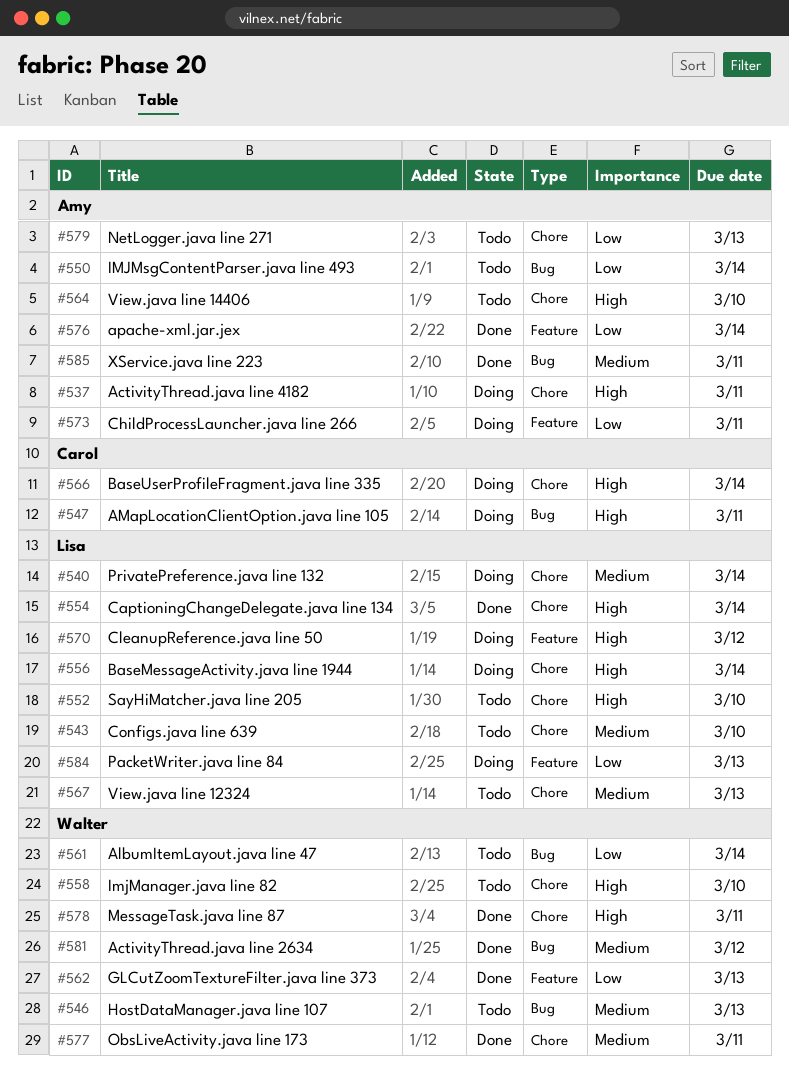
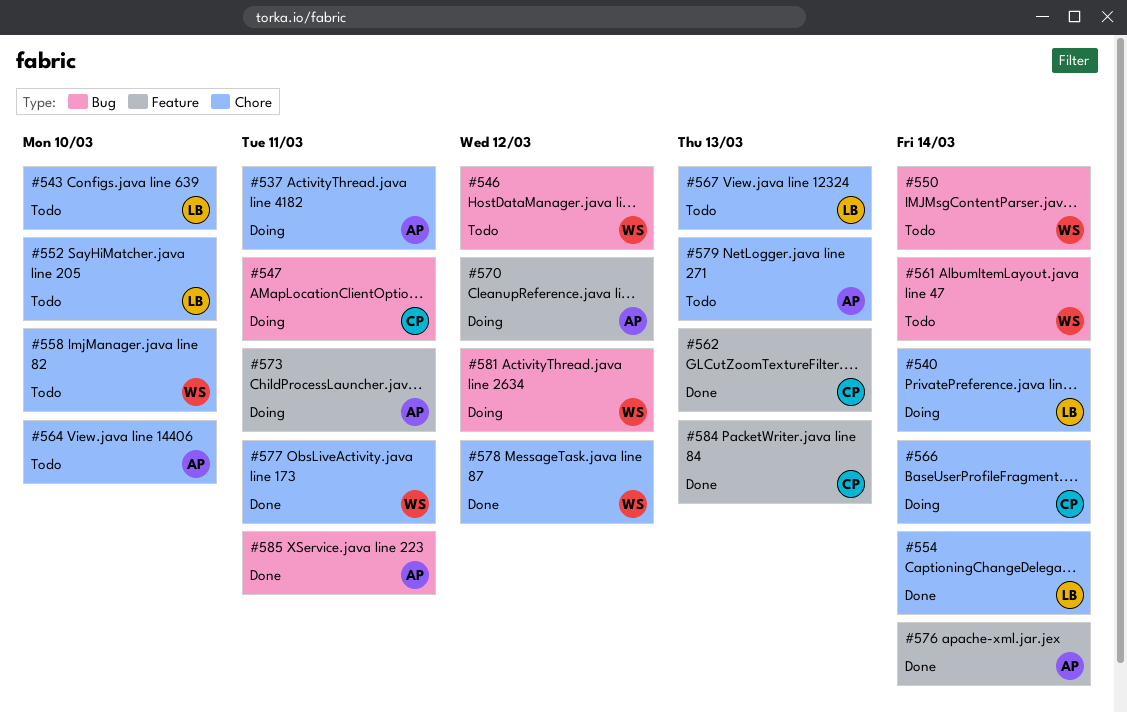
#546, due: Mar 13 -> Mar 12
#550, owner: Amy -> Walter
#556: present -> none
#562, owner: Walter -> Carol
#570, owner: Lisa -> Amy
#578, due: Mar 11 -> Mar 12
#581, status: Done -> Doing
#584, status: Doing -> Done
#584, owner: Lisa -> Carol

